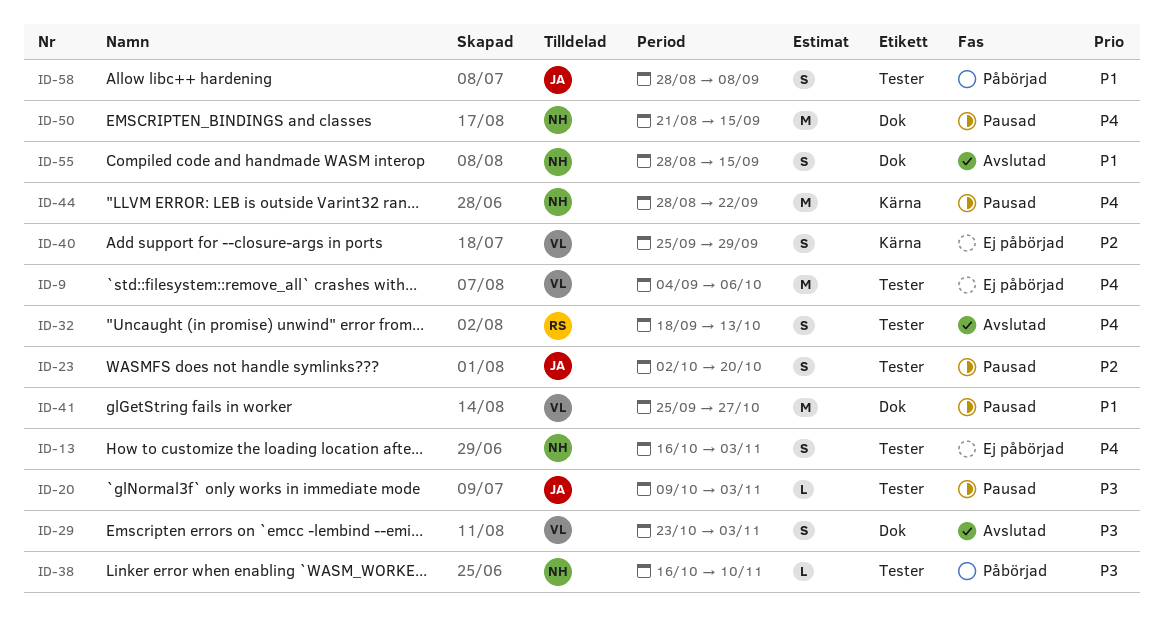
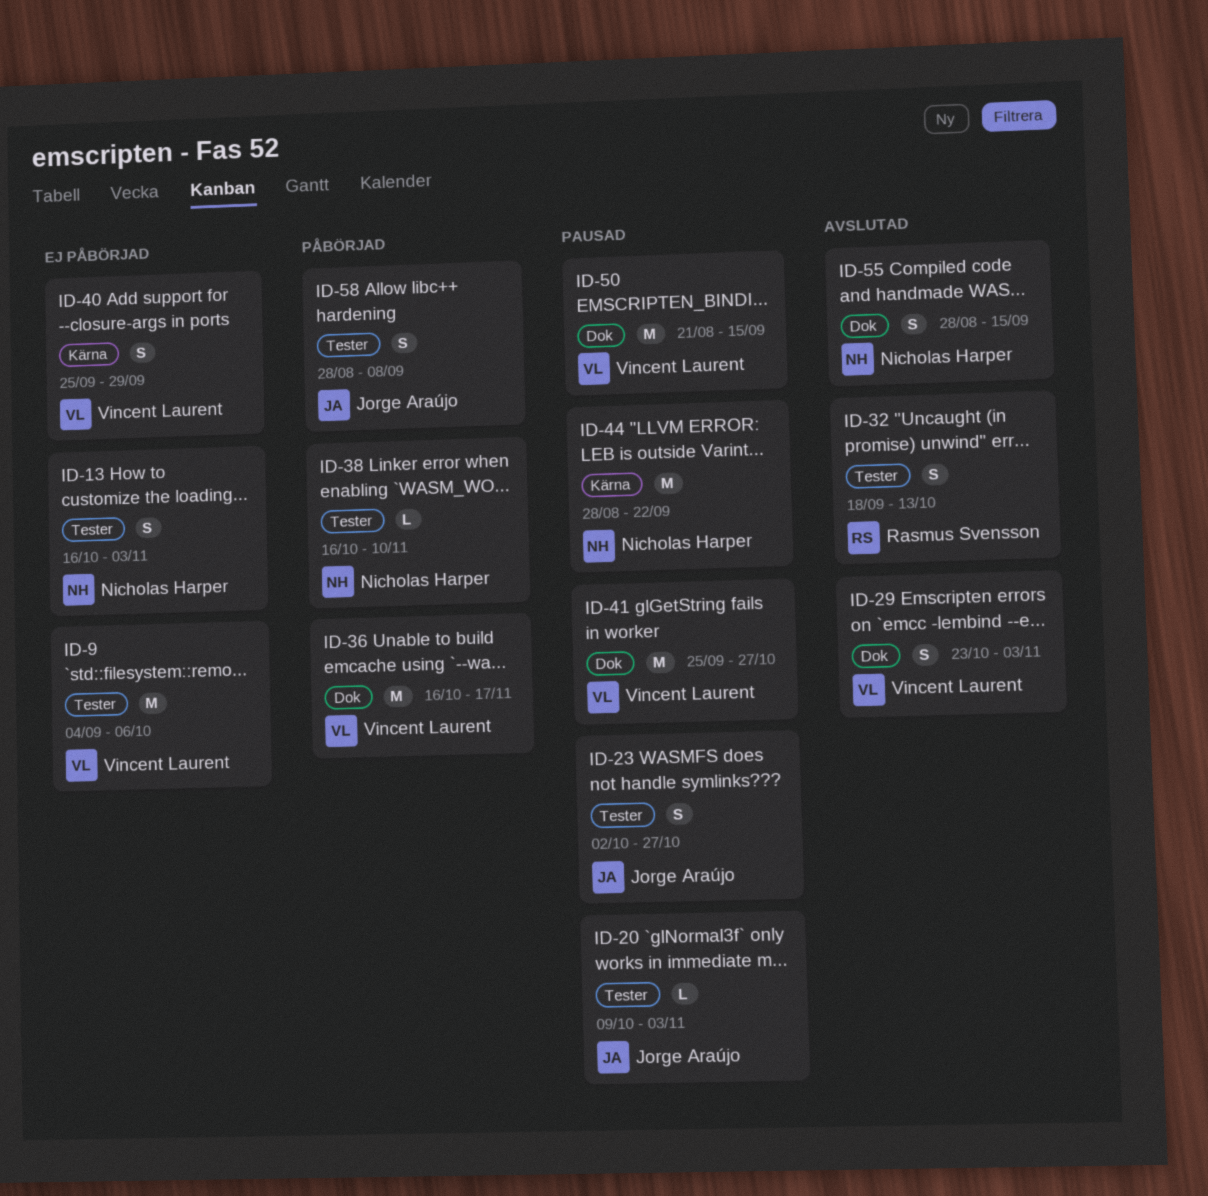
ID-23, due: Oct 20 -> Oct 27
ID-36: none -> present
ID-50, owner: Nicholas Harper -> Vincent Laurent

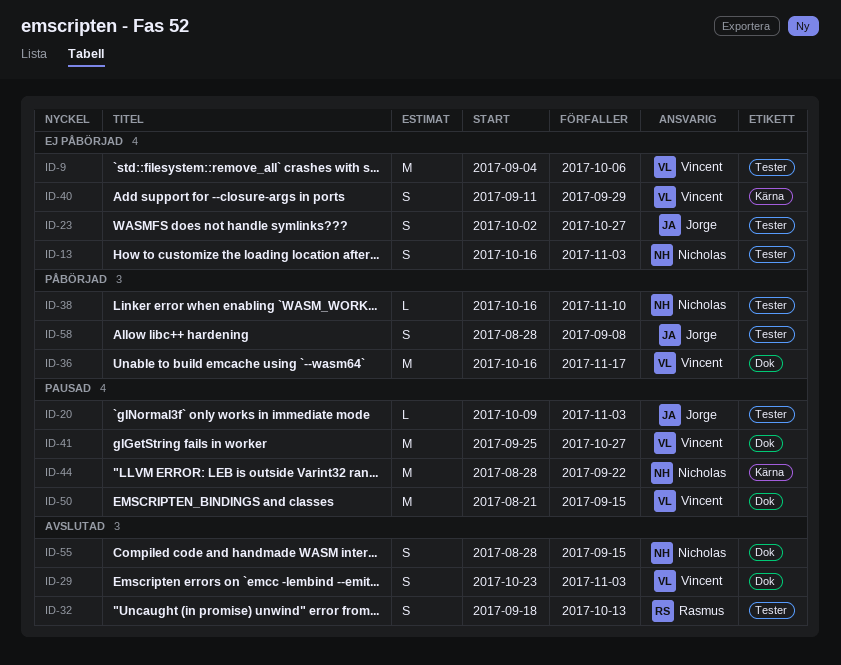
ID-23, status: Pausad -> Ej påbörjad
ID-40, start: Sep 25 -> Sep 11

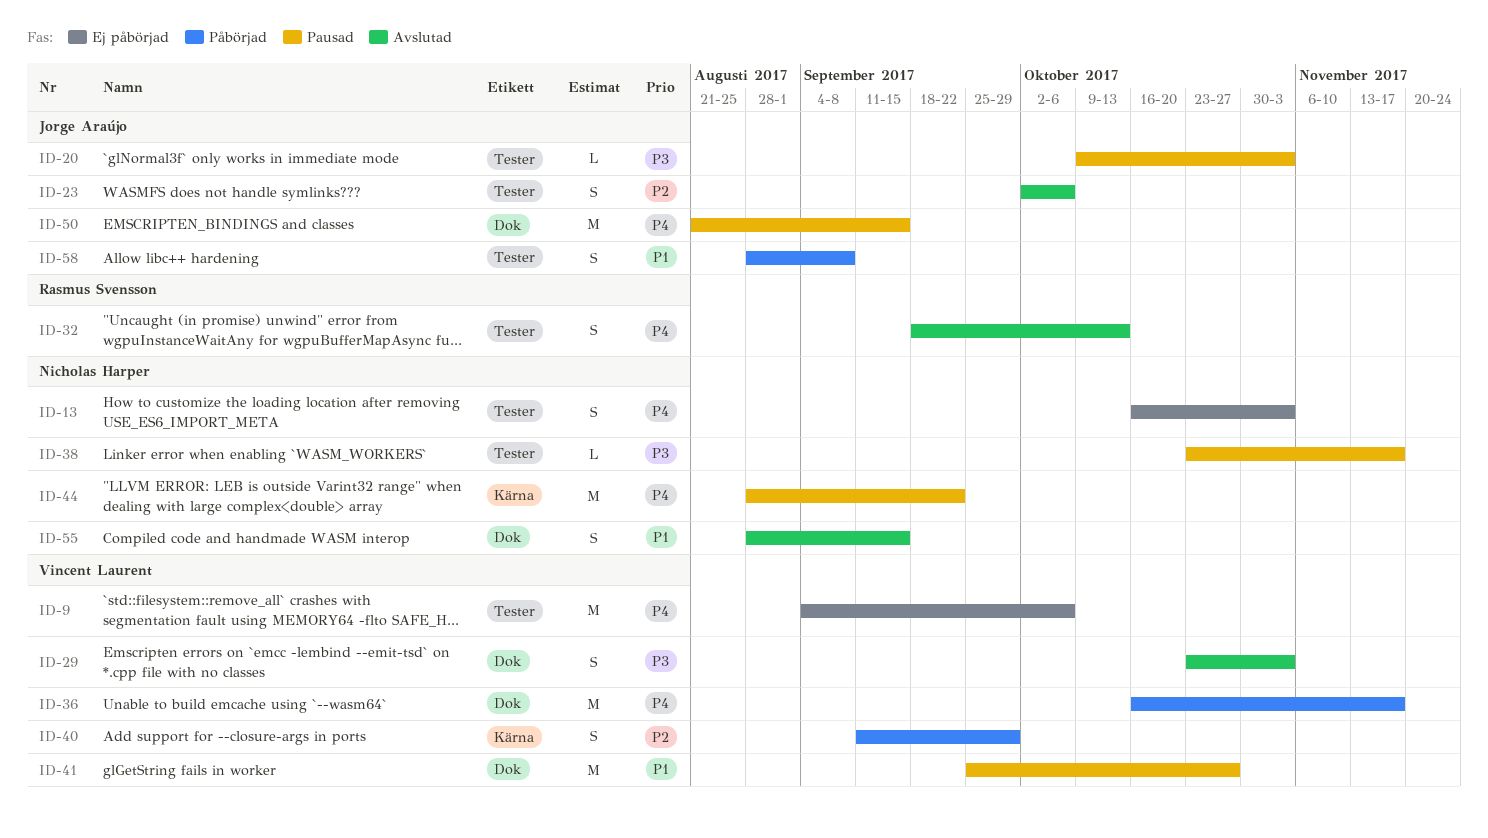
ID-23, status: Ej påbörjad -> Avslutad
ID-23, due: Oct 27 -> Oct 6
ID-38, status: Påbörjad -> Pausad
ID-38, start: Oct 16 -> Oct 23
ID-38, due: Nov 10 -> Nov 17
ID-40, status: Ej påbörjad -> Påbörjad
ID-50, owner: Vincent Laurent -> Jorge Araújo

